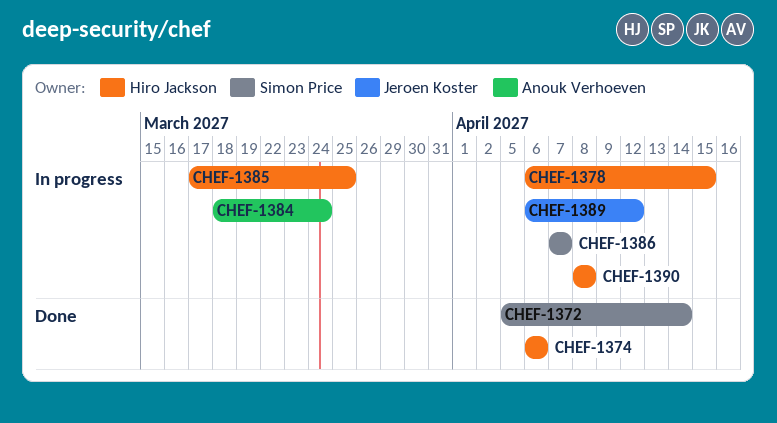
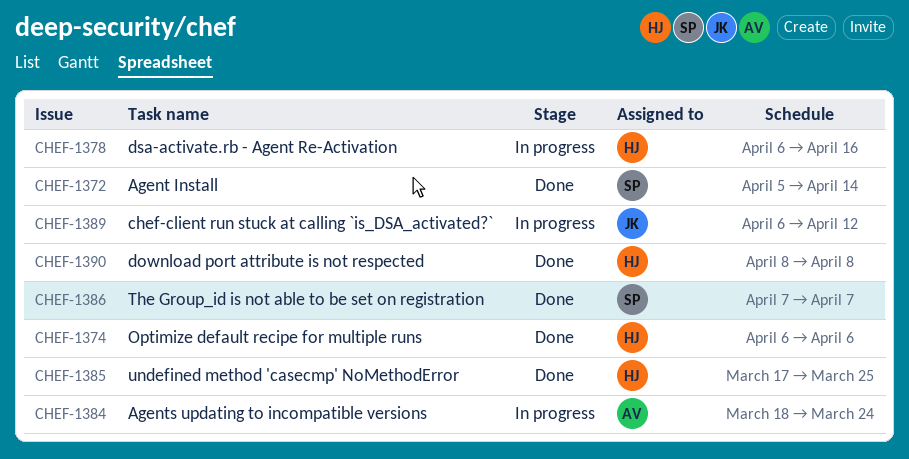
CHEF-1378, due: Apr 15 -> Apr 16
CHEF-1385, status: In progress -> Done
CHEF-1386, status: In progress -> Done
CHEF-1390, status: In progress -> Done

